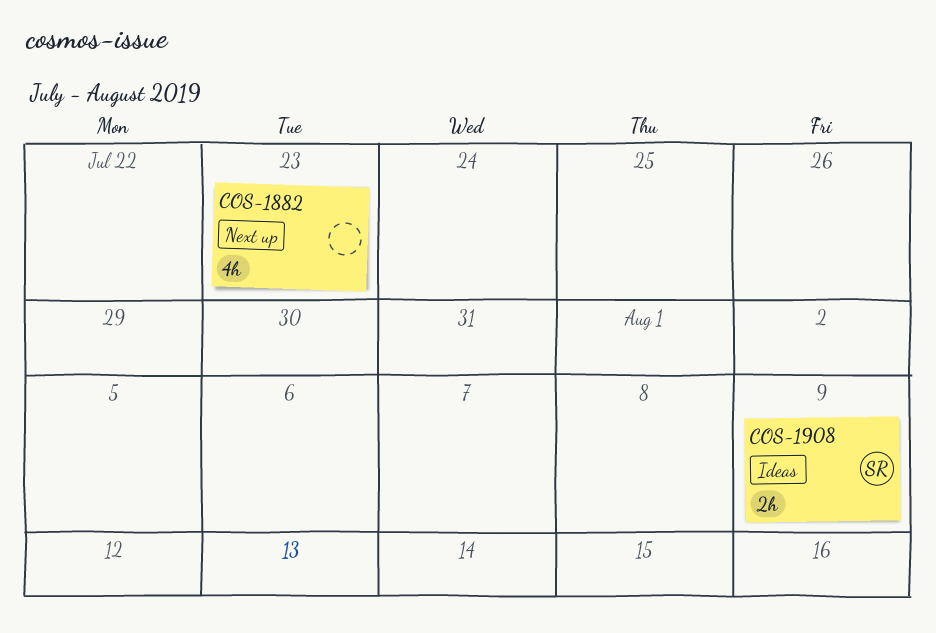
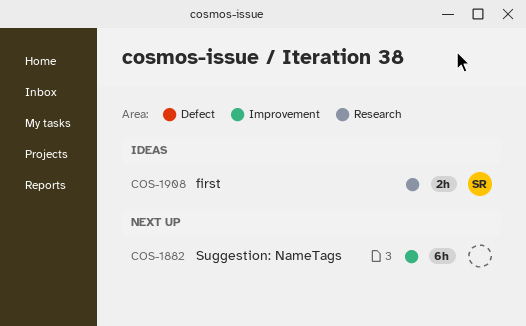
COS-1882, estimate: 4h -> 6h

